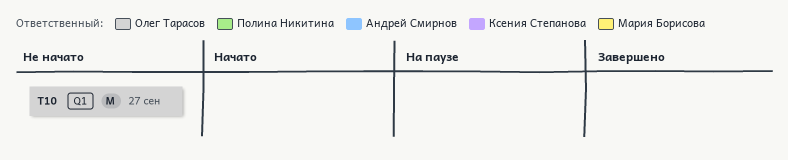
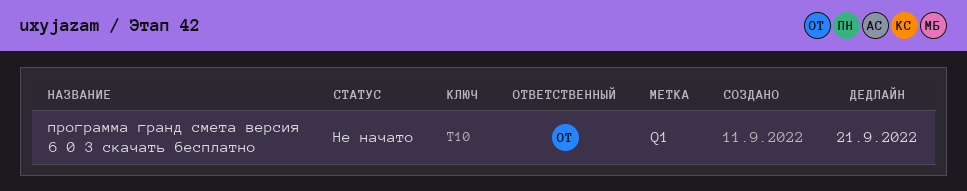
T10, due: Sep 27 -> Sep 21

